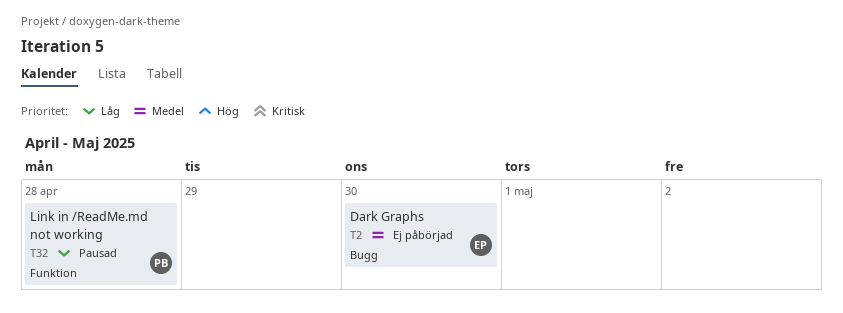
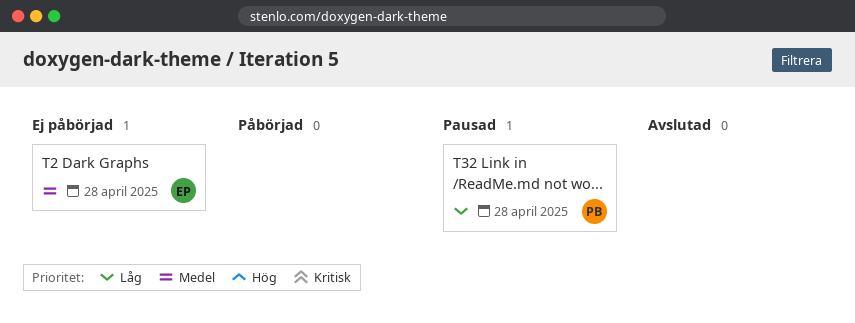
T2, due: Apr 30 -> Apr 28

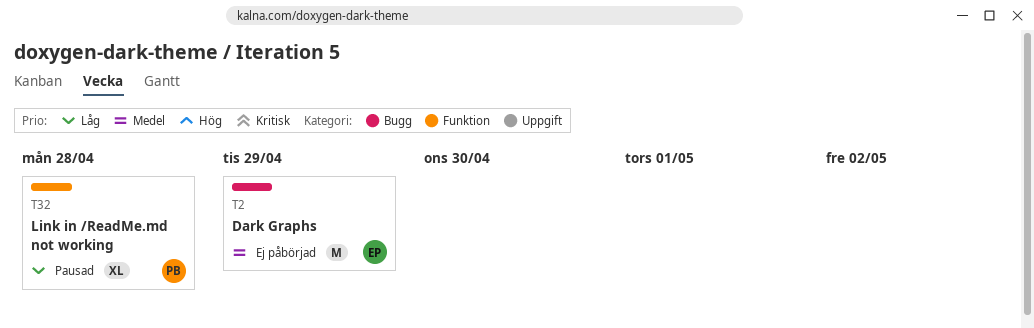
T2, due: Apr 28 -> Apr 29

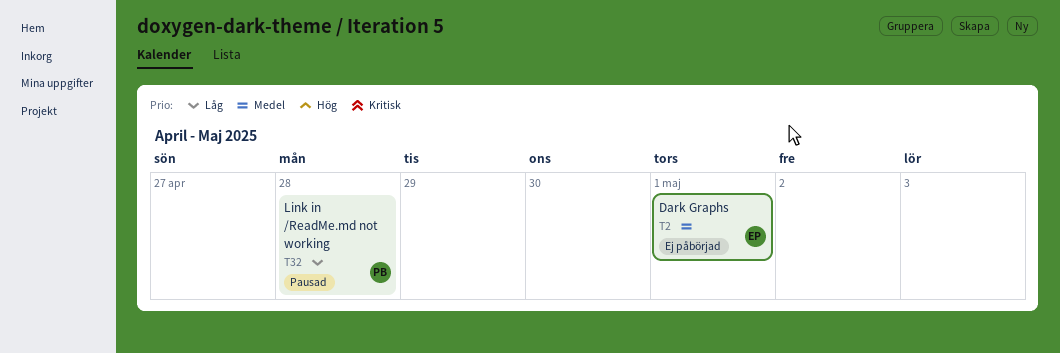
T2, due: Apr 29 -> May 1

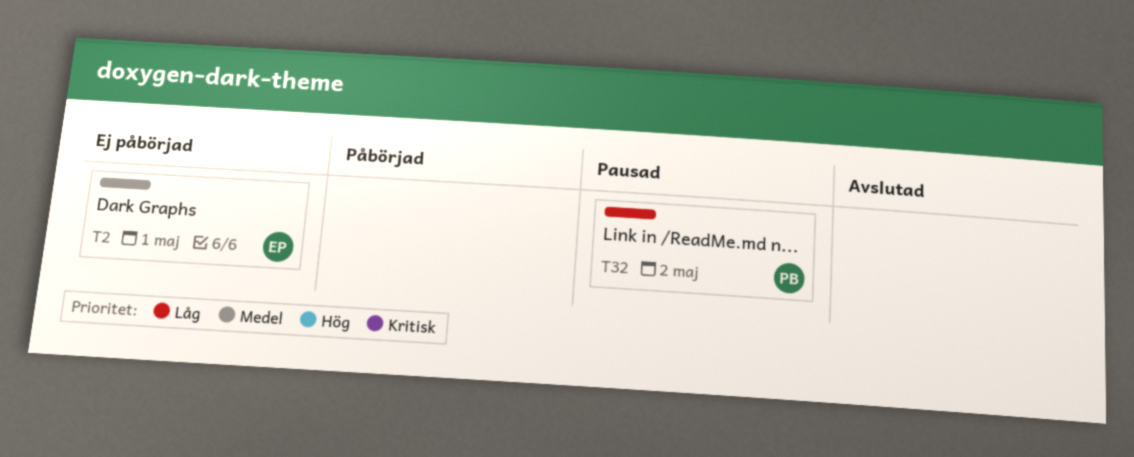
T32, due: Apr 28 -> May 2

